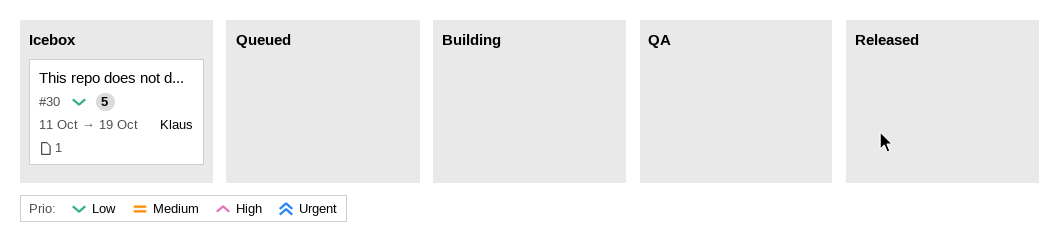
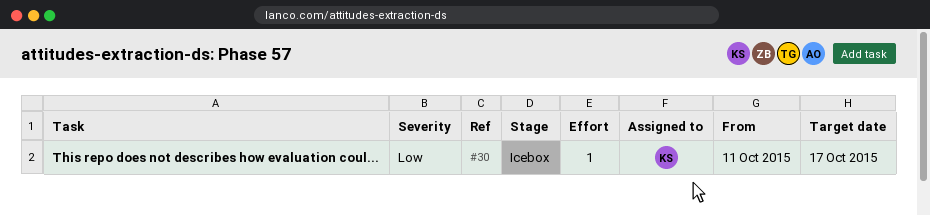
#30, estimate: 5 -> 1
#30, due: Oct 19 -> Oct 17

